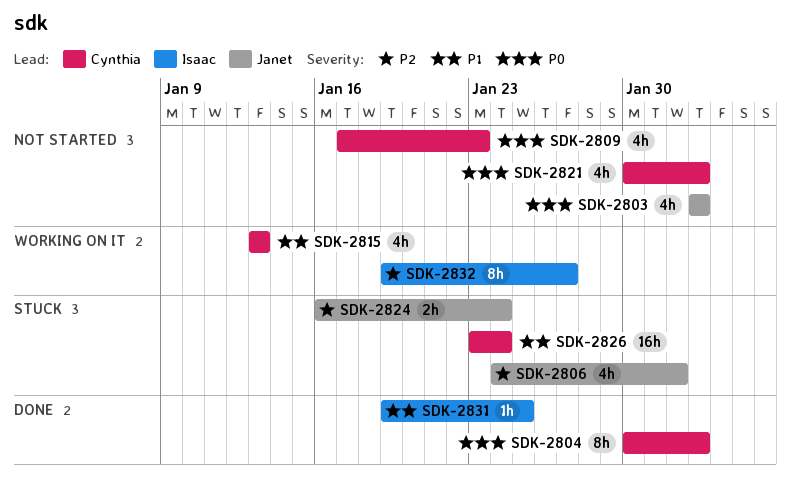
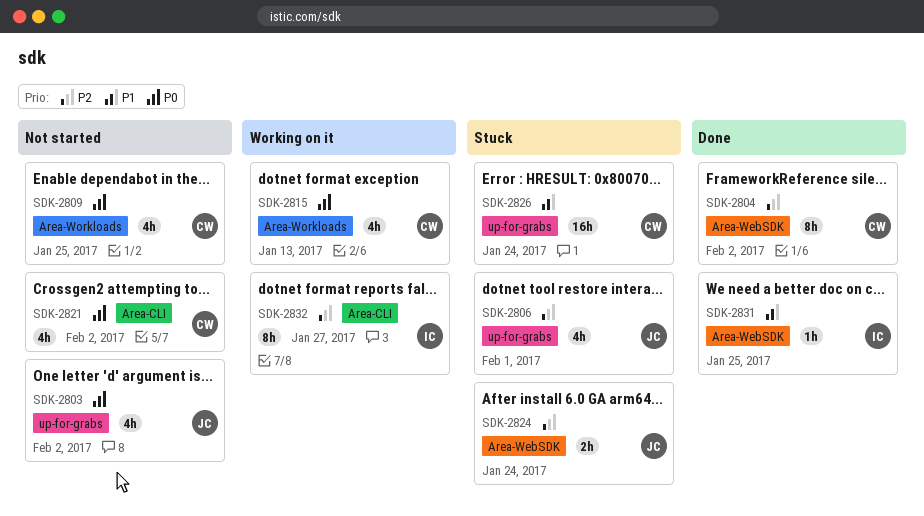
SDK-2804, priority: P0 -> P2
SDK-2809, due: Jan 23 -> Jan 25
SDK-2815, priority: P1 -> P0

